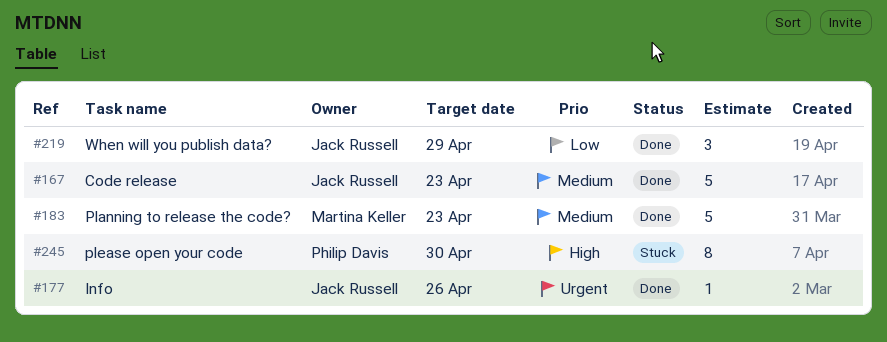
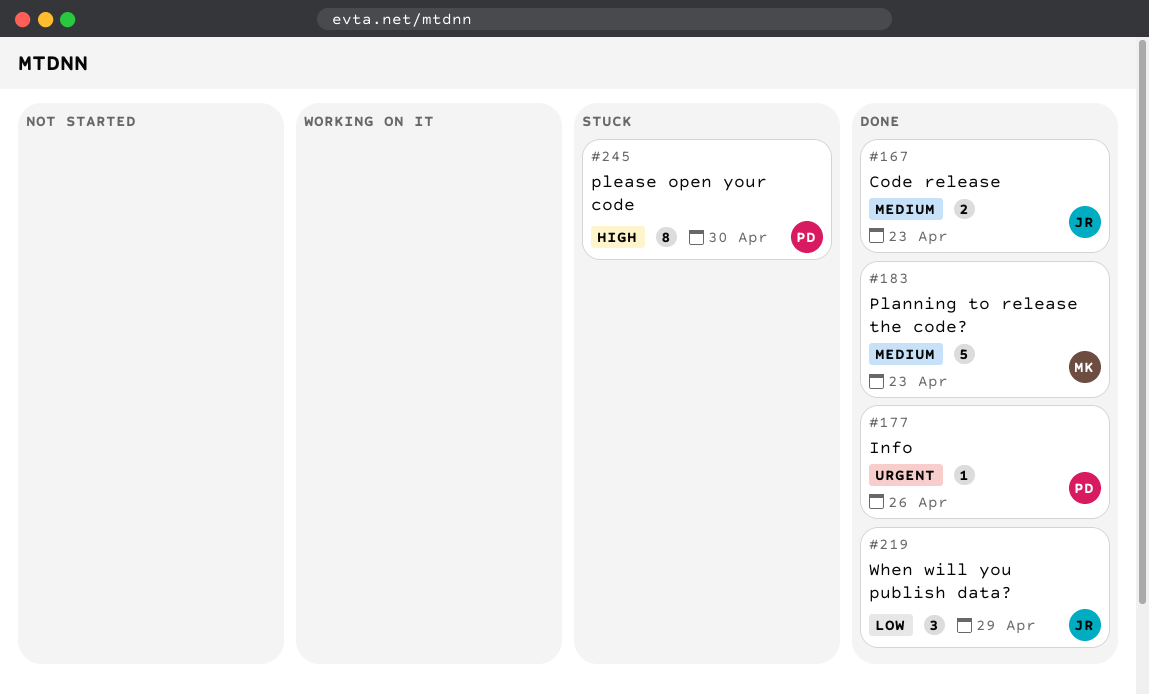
#167, estimate: 5 -> 2
#177, owner: Jack Russell -> Philip Davis

